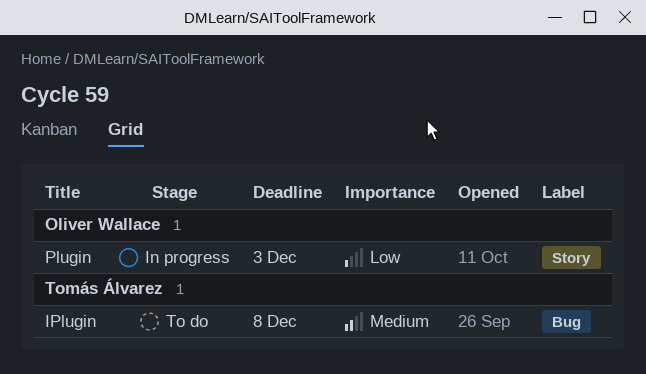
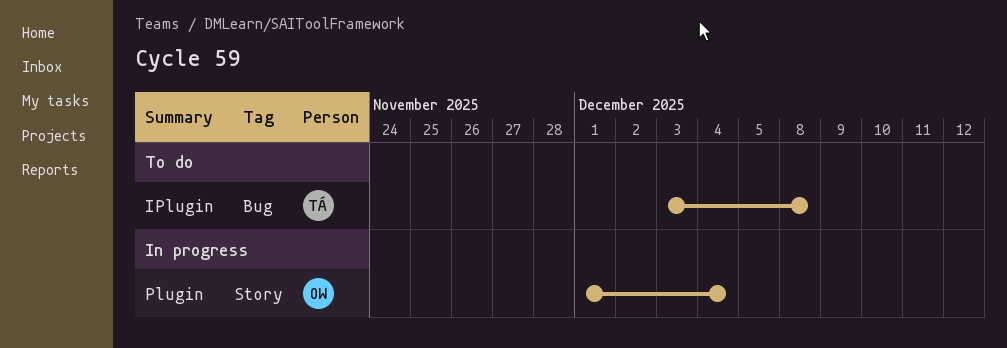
Plugin, due: Dec 3 -> Dec 4

